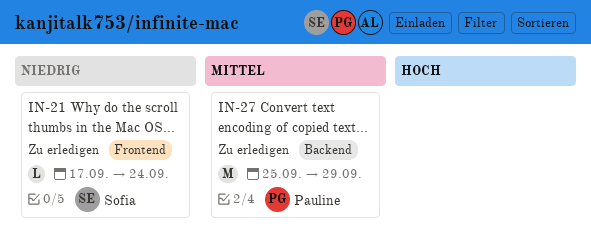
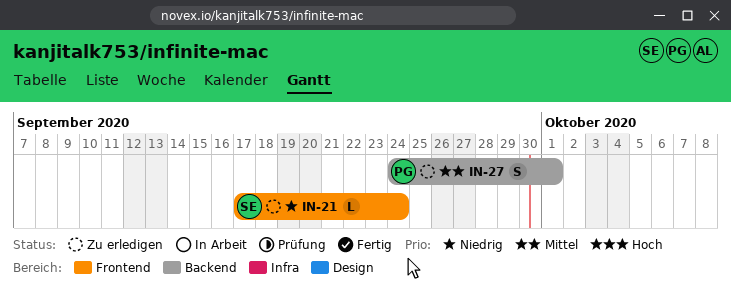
IN-27, estimate: M -> S
IN-27, start: Sep 25 -> Sep 24
IN-27, due: Sep 29 -> Oct 1

